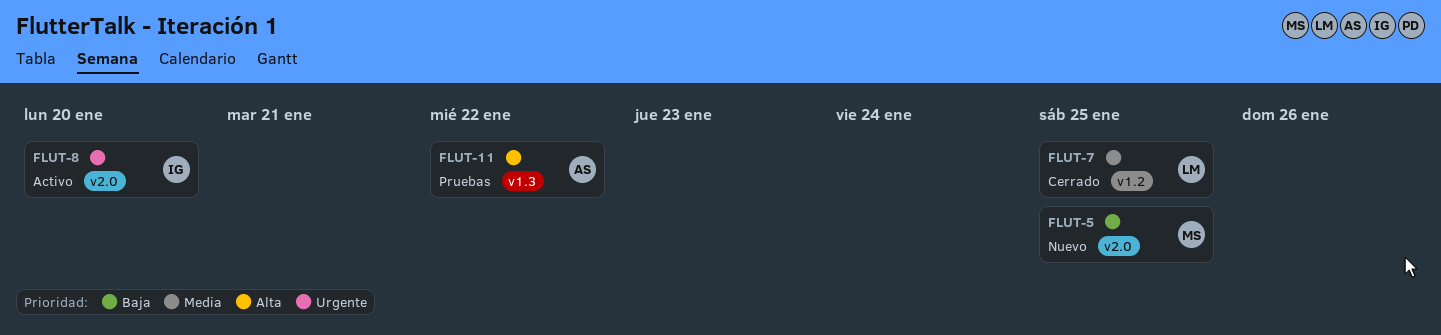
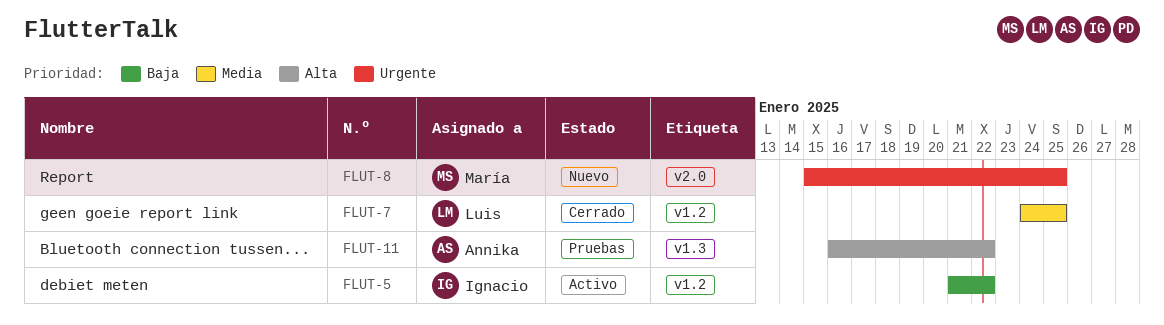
FLUT-5, status: Nuevo -> Activo
FLUT-5, owner: María -> Ignacio
FLUT-5, label: v2.0 -> v1.2
FLUT-5, due: Jan 25 -> Jan 22
FLUT-8, status: Activo -> Nuevo
FLUT-8, owner: Ignacio -> María
FLUT-8, due: Jan 20 -> Jan 25

